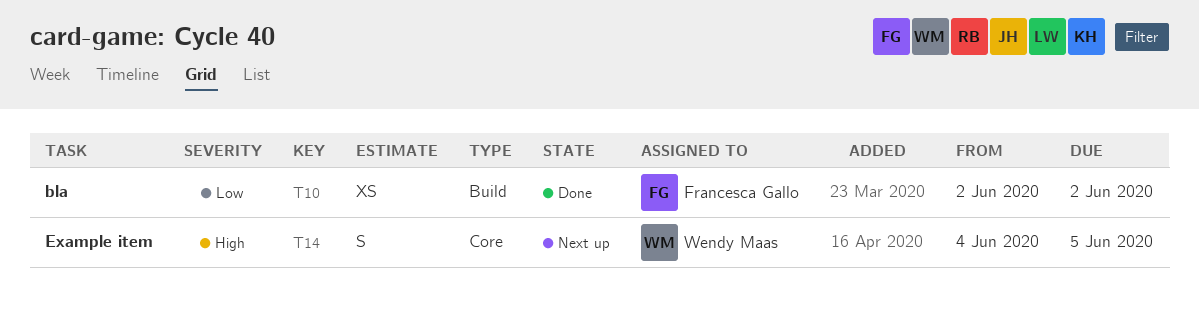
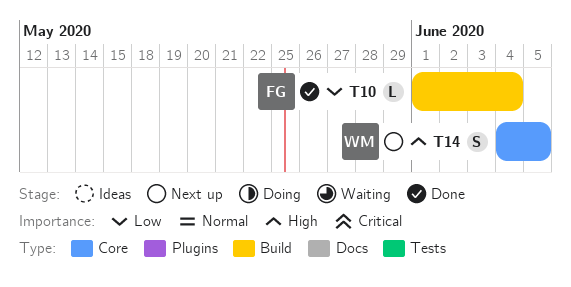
T10, estimate: XS -> L
T10, start: Jun 2 -> Jun 1
T10, due: Jun 2 -> Jun 4

